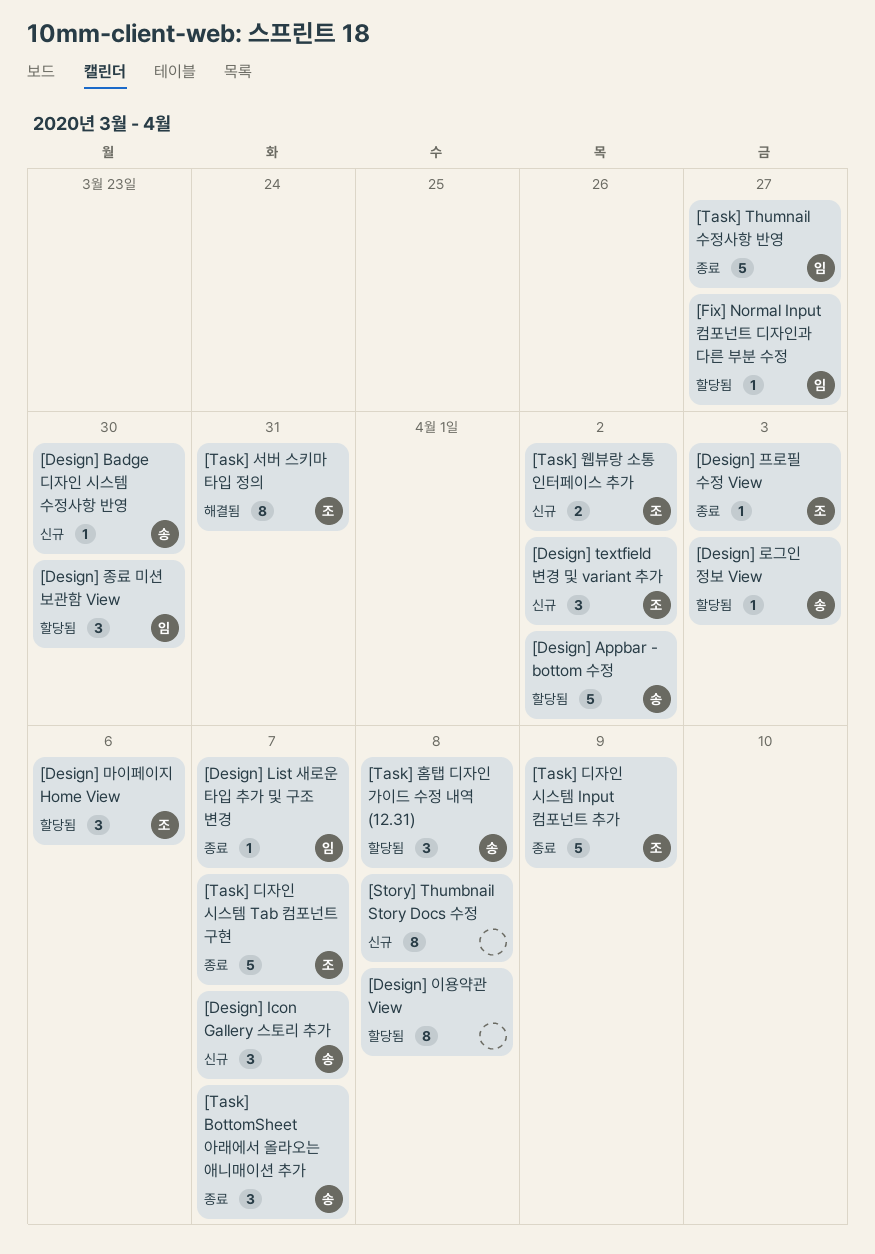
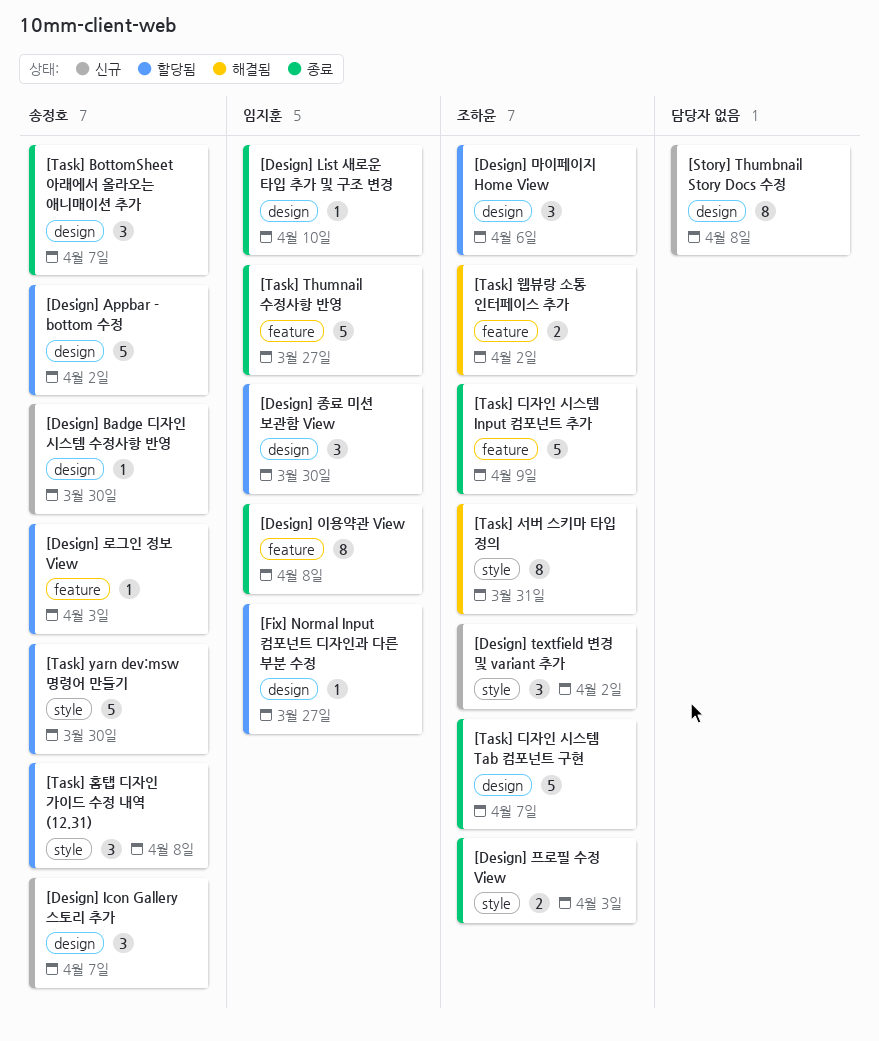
[Design] List 새로운 타입 추가 및 구조 변경, due: Apr 7 -> Apr 10
[Design] 이용약관 View, status: 할당됨 -> 종료
[Design] 이용약관 View, owner: none -> 임지훈
[Design] 프로필 수정 View, estimate: 1 -> 2
[Task] yarn dev:msw 명령어 만들기: none -> present
[Task] 웹뷰랑 소통 인터페이스 추가, status: 신규 -> 해결됨

